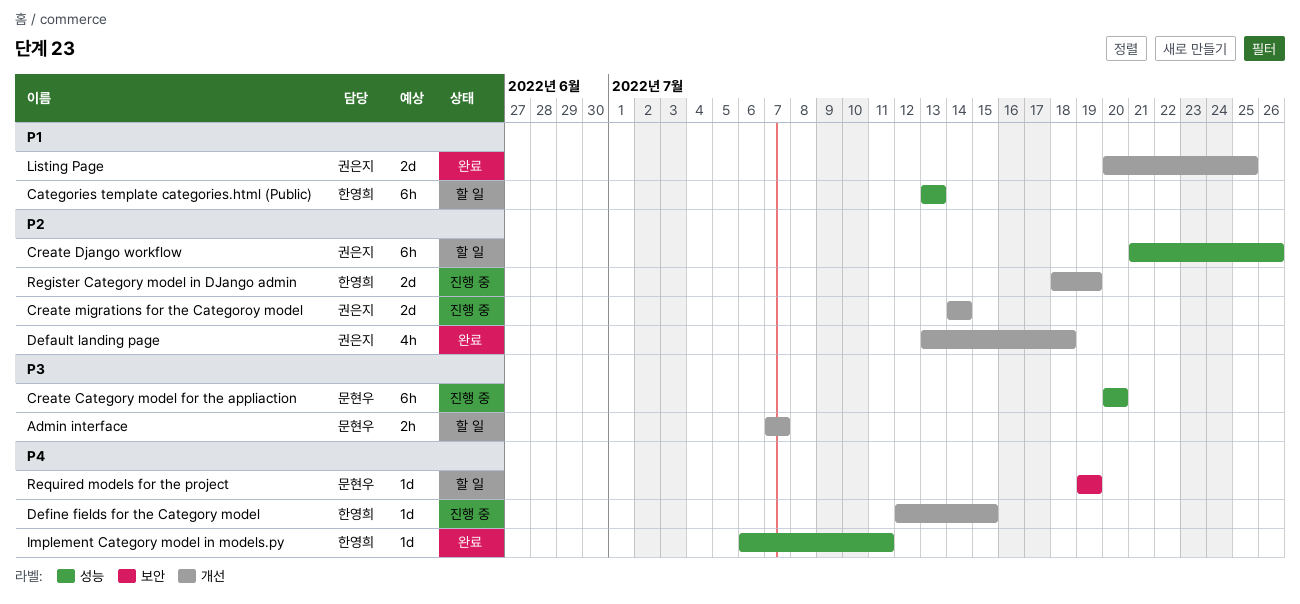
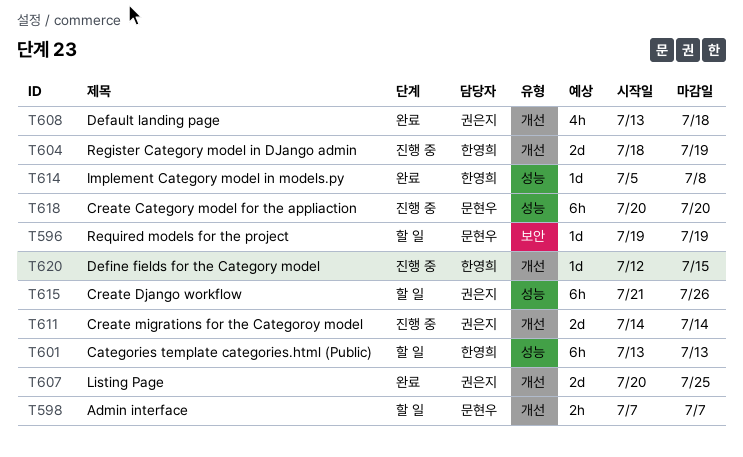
Implement Category model in models.py, start: Jul 6 -> Jul 5
Implement Category model in models.py, due: Jul 11 -> Jul 8

